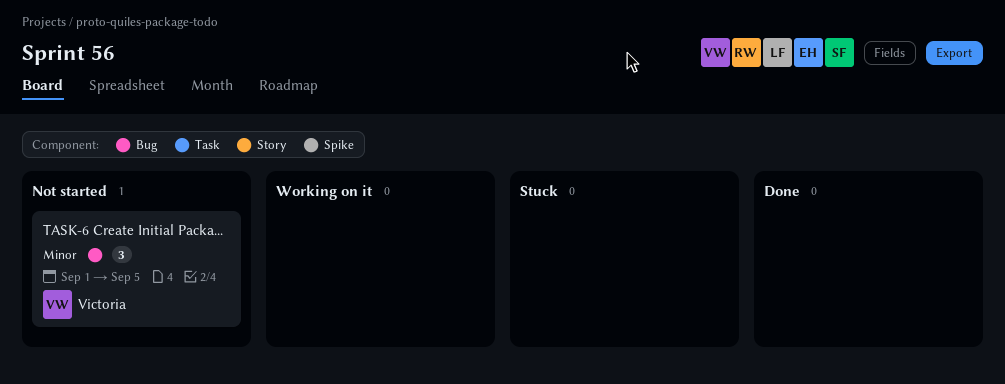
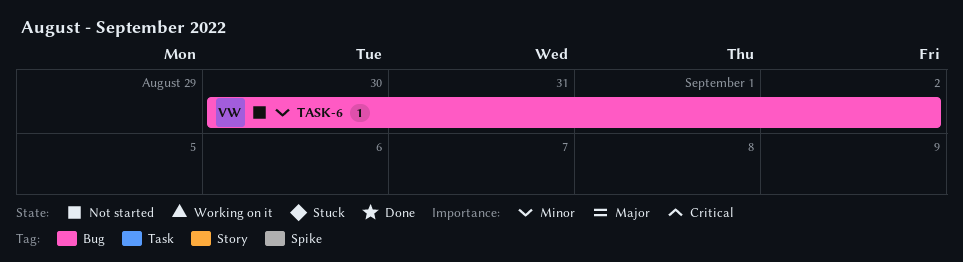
TASK-6, estimate: 3 -> 1
TASK-6, start: Sep 1 -> Aug 30
TASK-6, due: Sep 5 -> Sep 2

